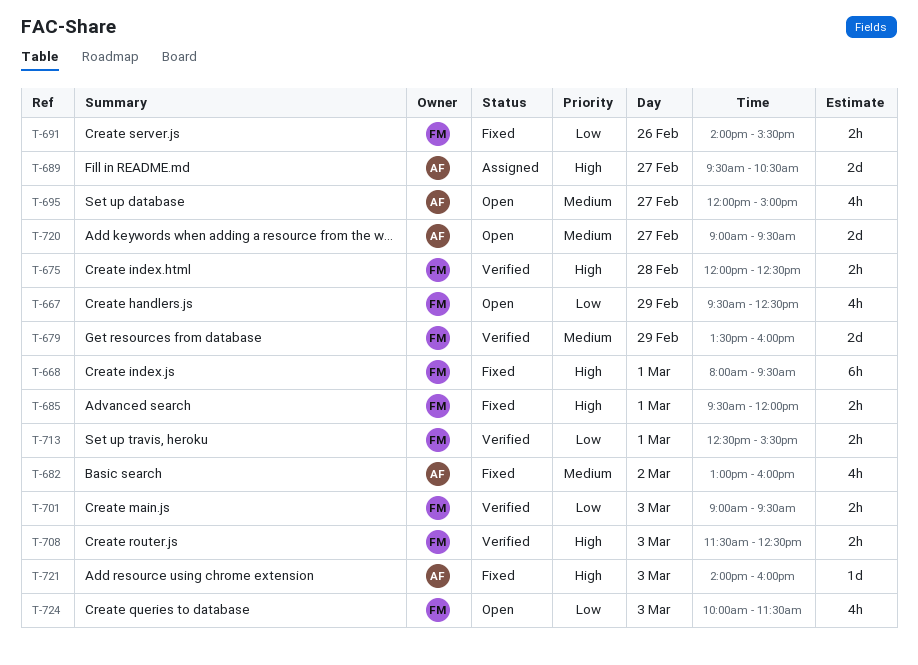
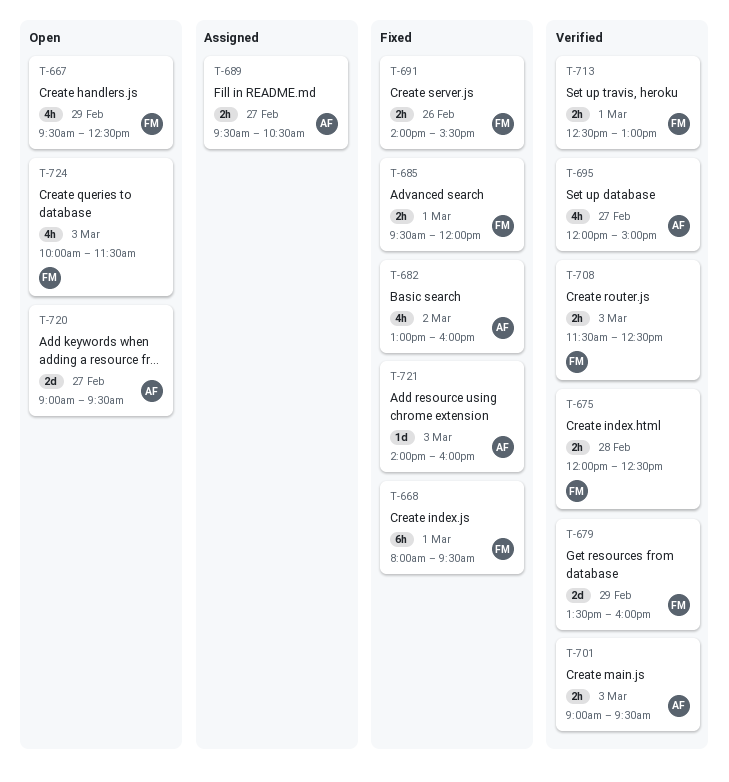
T-689, estimate: 2d -> 2h
T-695, status: Open -> Verified
T-701, owner: FM -> AF
T-713, ends: 15:30 -> 13:00

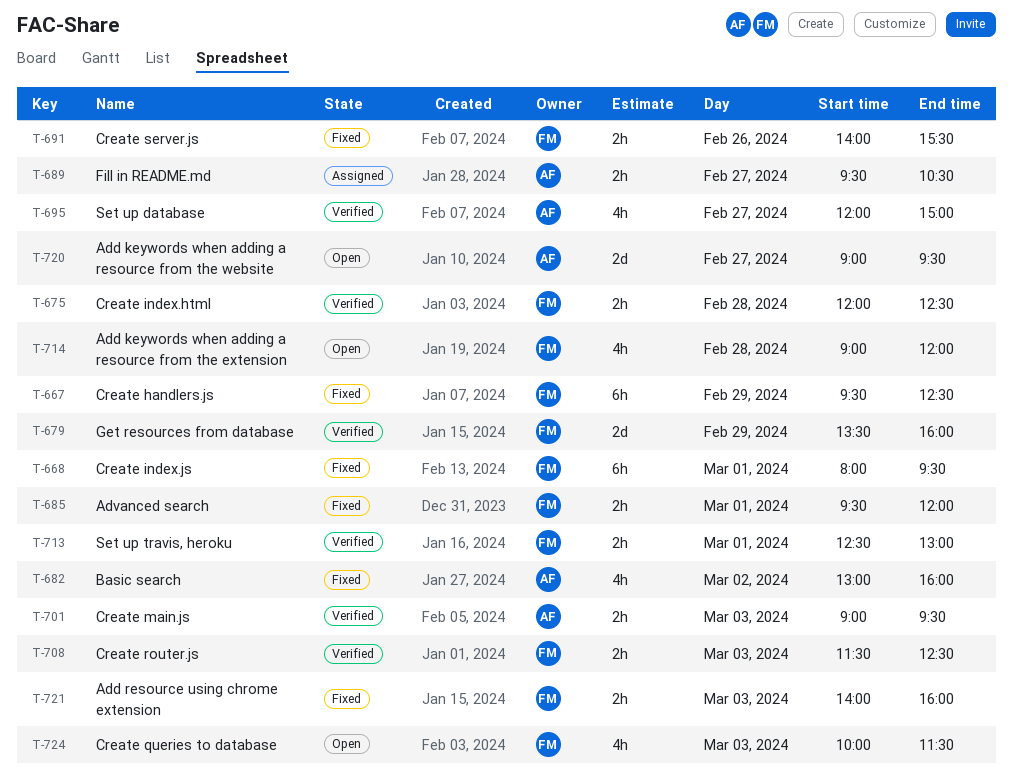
T-667, status: Open -> Fixed
T-667, estimate: 4h -> 6h
T-714: none -> present
T-721, owner: AF -> FM
T-721, estimate: 1d -> 2h

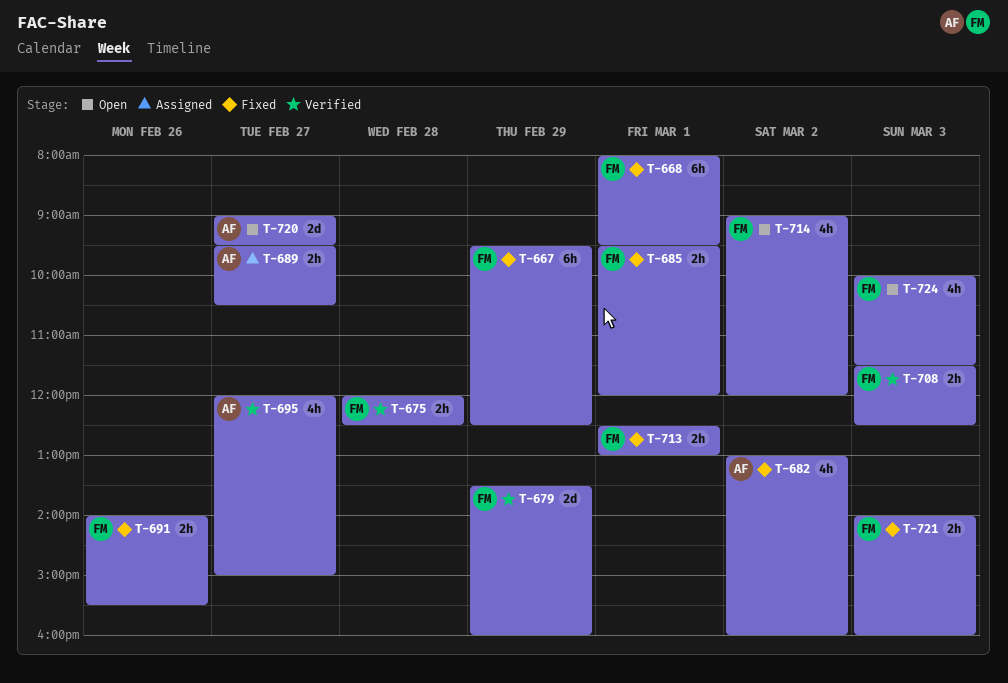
T-701: present -> none
T-713, status: Verified -> Fixed
T-714, day: Feb 28 -> Mar 2

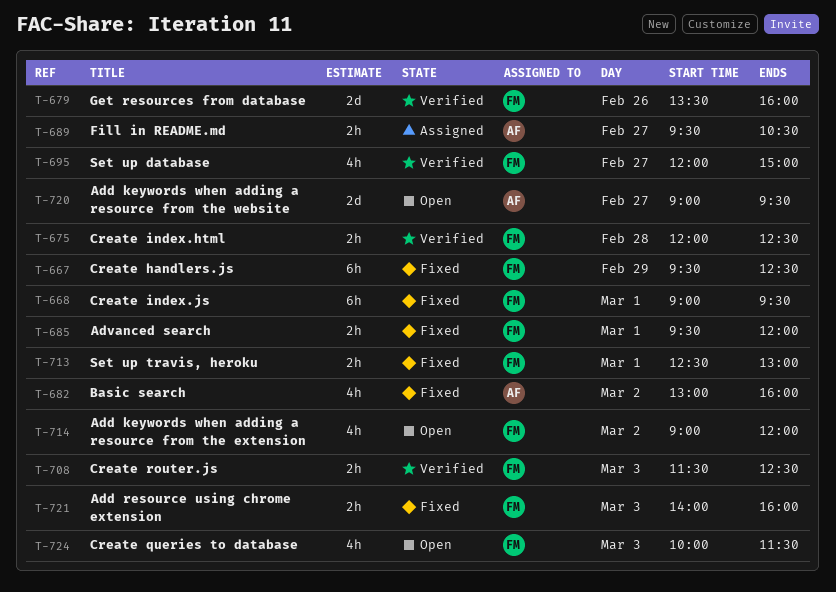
T-668, begins: 08:00 -> 09:00
T-679, day: Feb 29 -> Feb 26
T-691: present -> none
T-695, owner: AF -> FM

